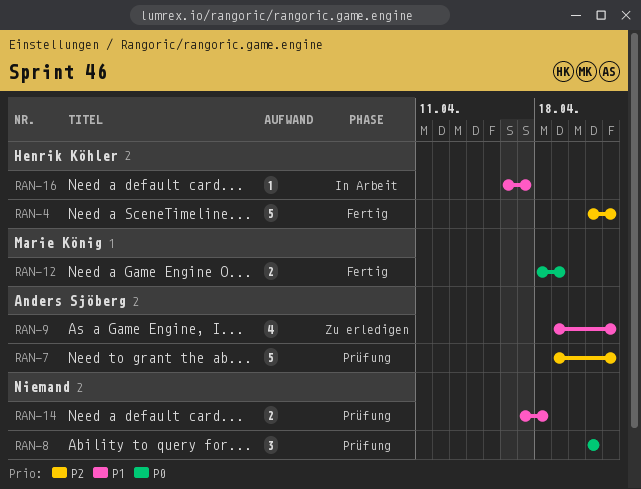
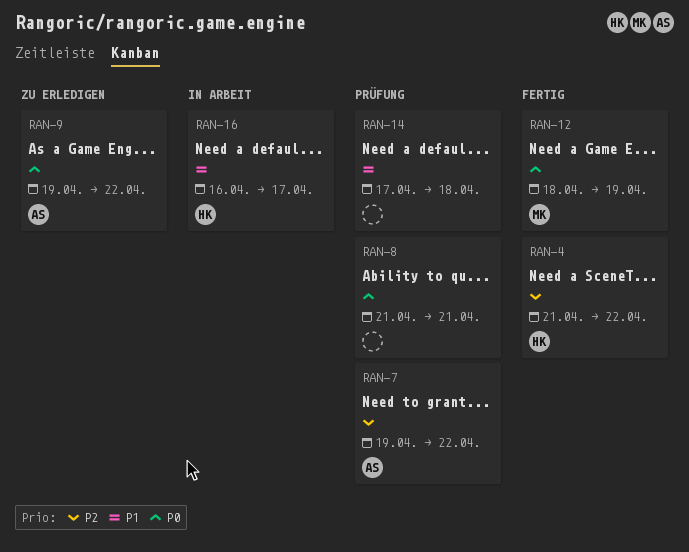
RAN-9, priority: P1 -> P0

